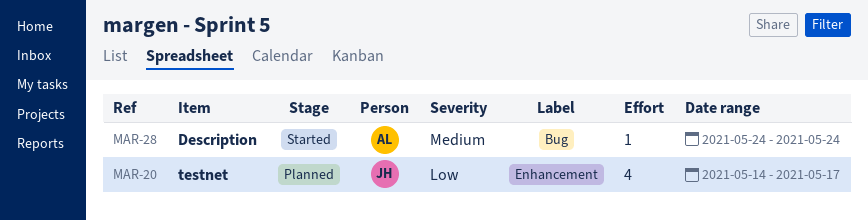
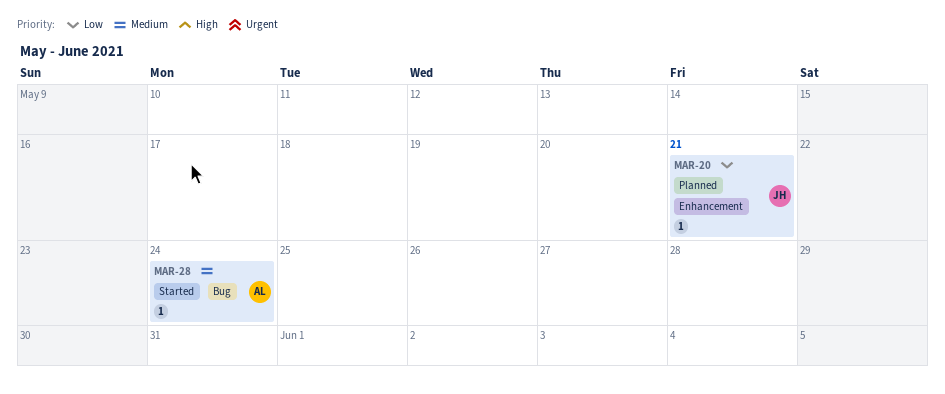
MAR-20, estimate: 4 -> 1
MAR-20, due: May 17 -> May 21

